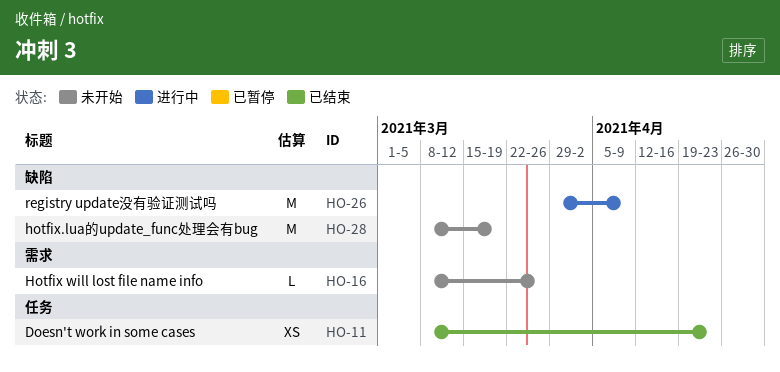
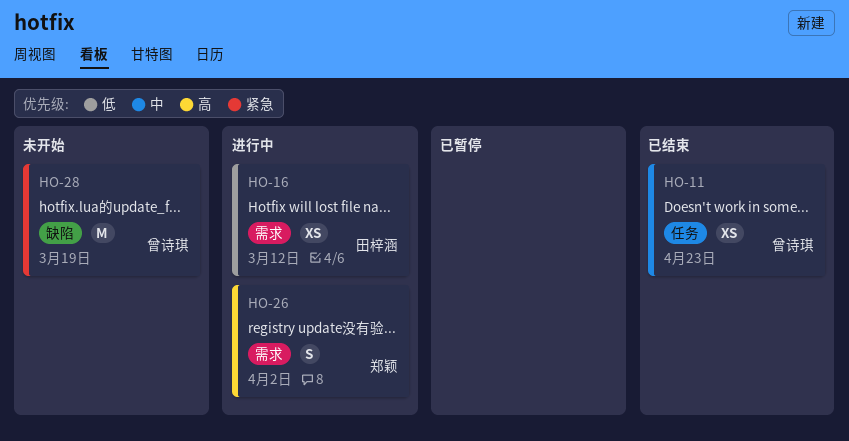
HO-16, status: 未开始 -> 进行中
HO-16, estimate: L -> XS
HO-16, due: Mar 26 -> Mar 12
HO-26, label: 缺陷 -> 需求
HO-26, estimate: M -> S
HO-26, due: Apr 9 -> Apr 2

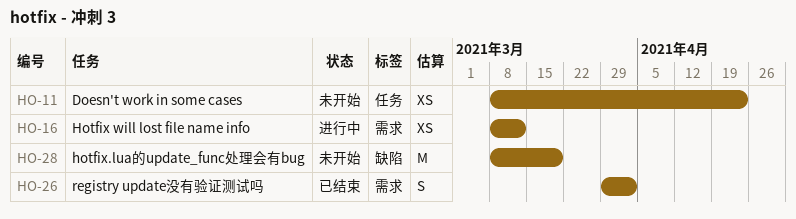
HO-11, status: 已结束 -> 未开始
HO-26, status: 进行中 -> 已结束

